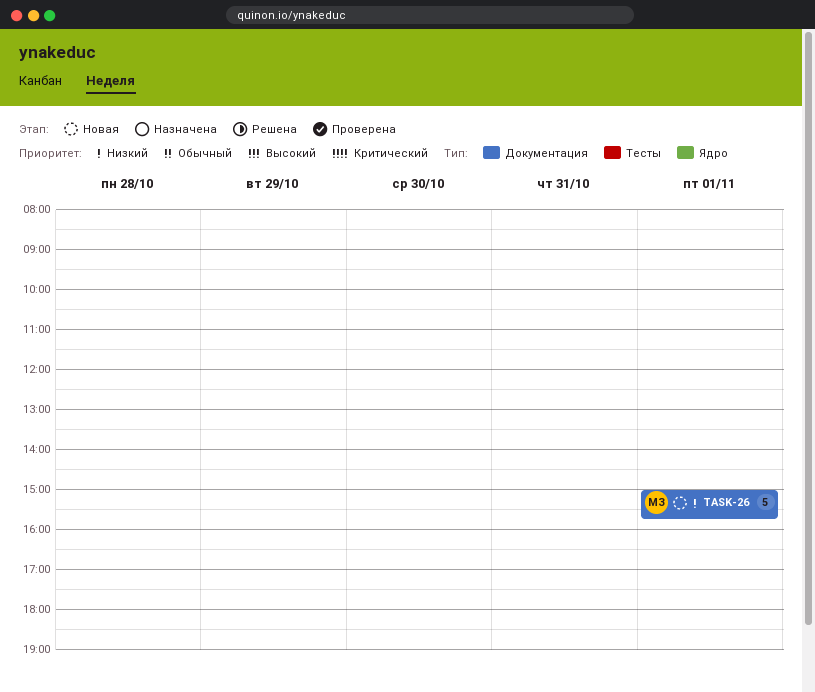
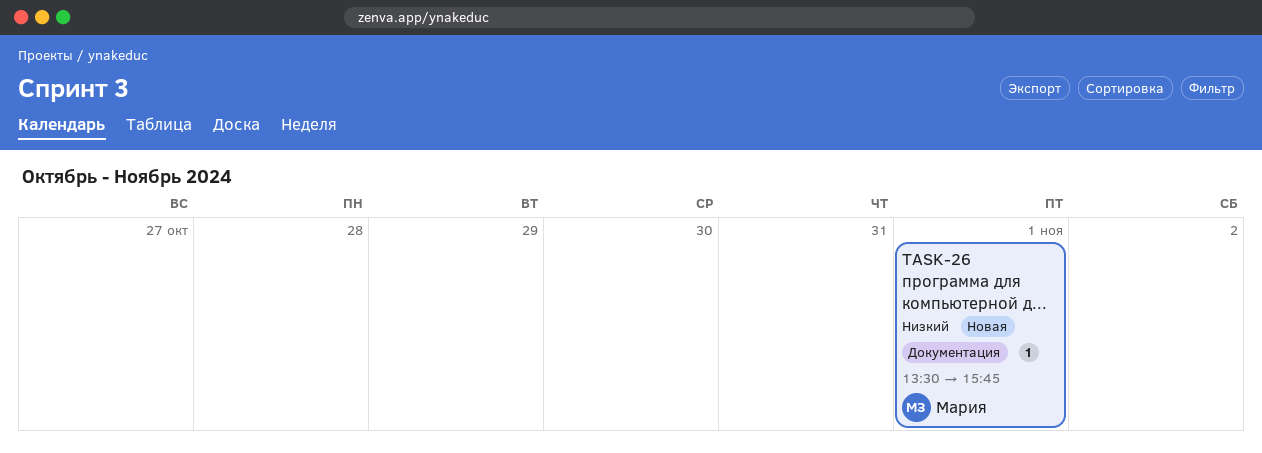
TASK-26, estimate: 5 -> 1
TASK-26, begins: 15:00 -> 13:30

